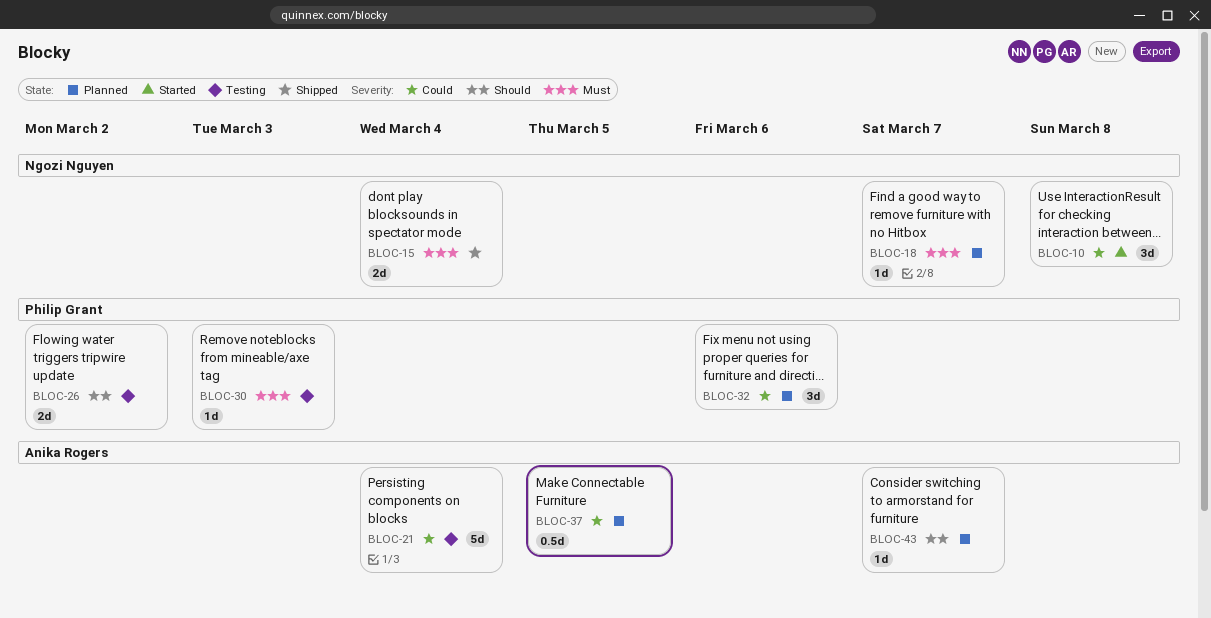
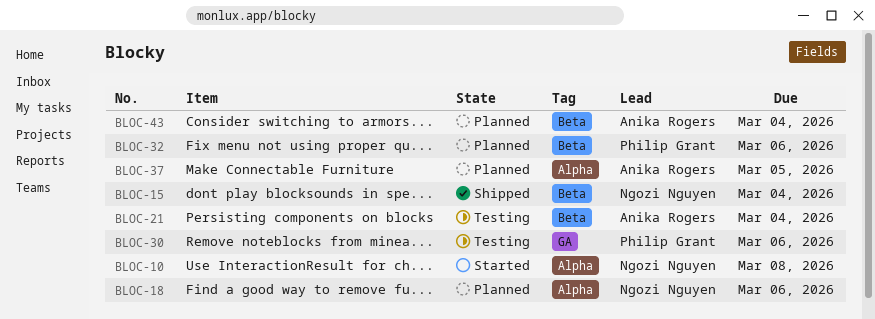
BLOC-18, due: Mar 7 -> Mar 6
BLOC-26: present -> none
BLOC-30, due: Mar 3 -> Mar 6
BLOC-43, due: Mar 7 -> Mar 4

